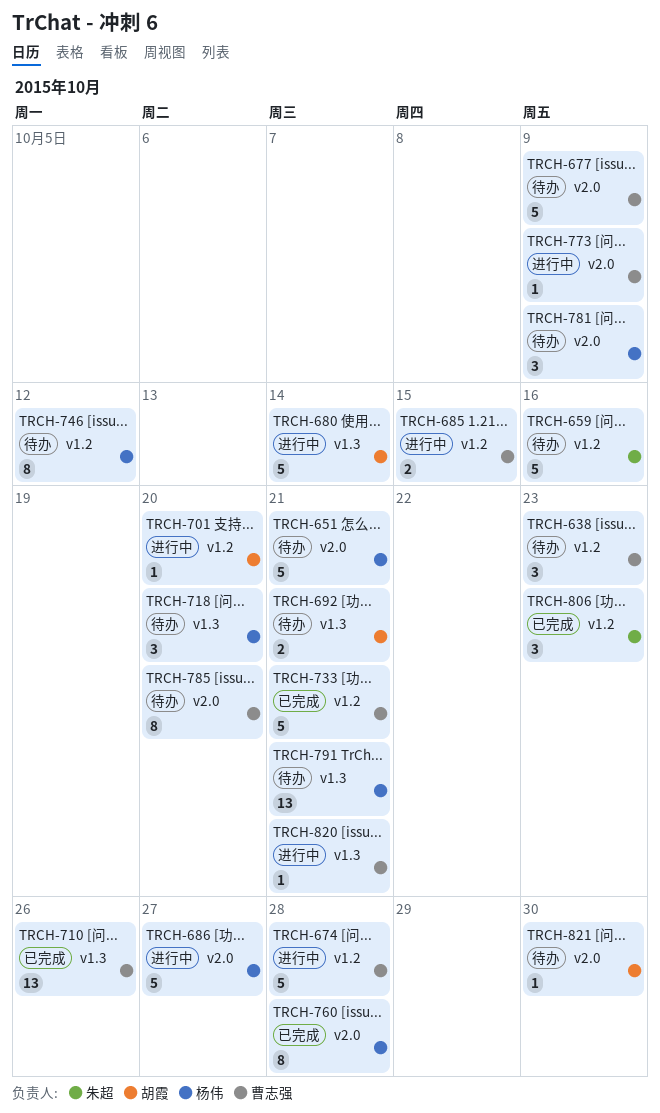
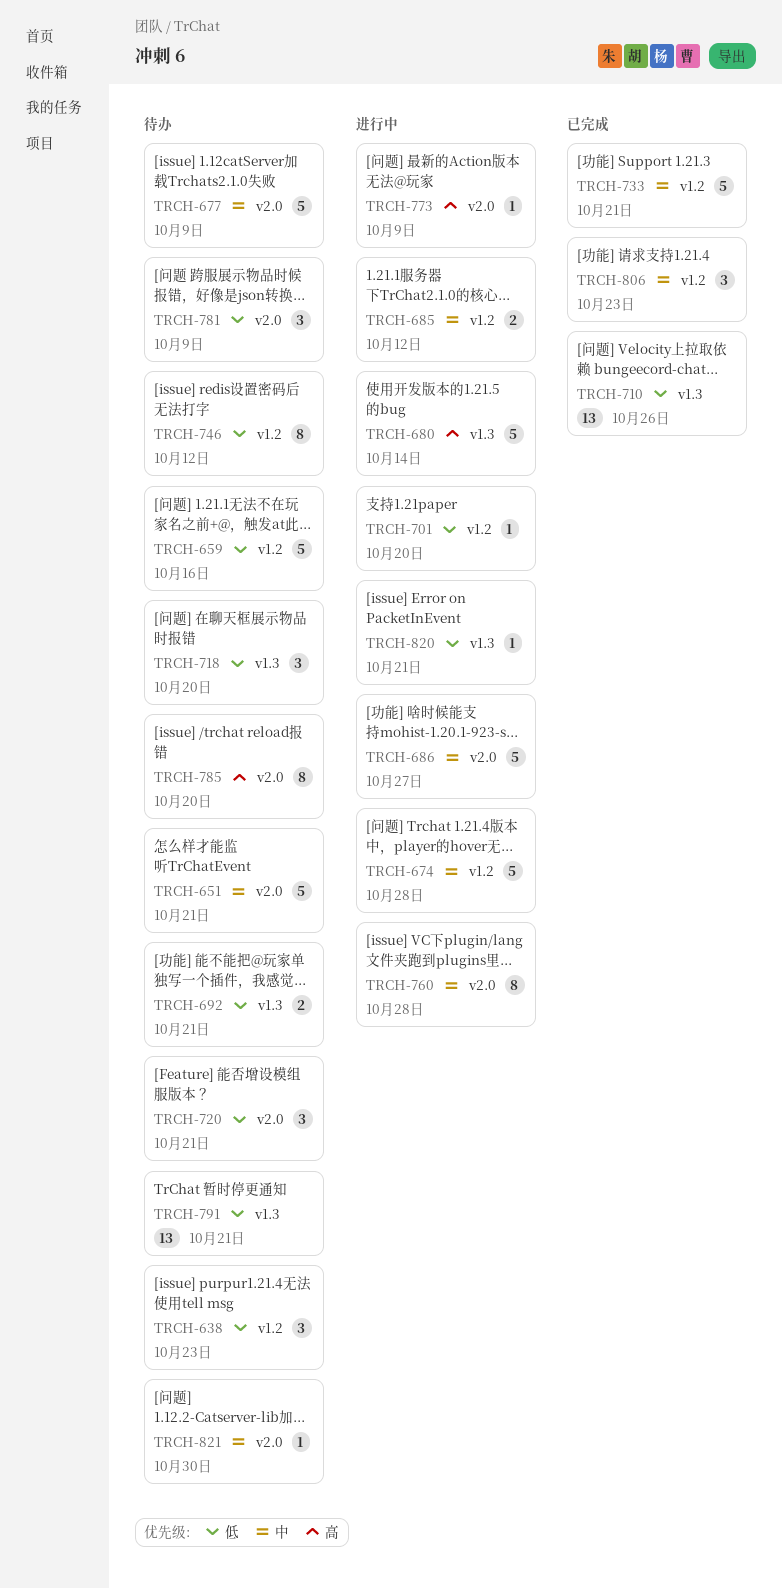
TRCH-685, due: Oct 15 -> Oct 12
TRCH-720: none -> present
TRCH-760, status: 已完成 -> 进行中

